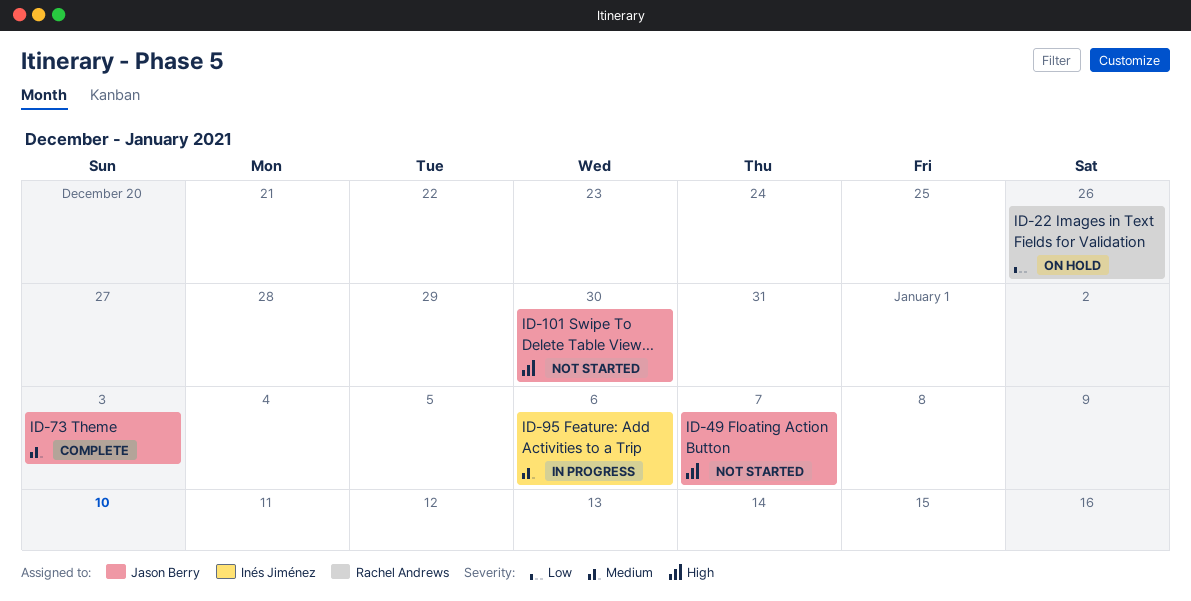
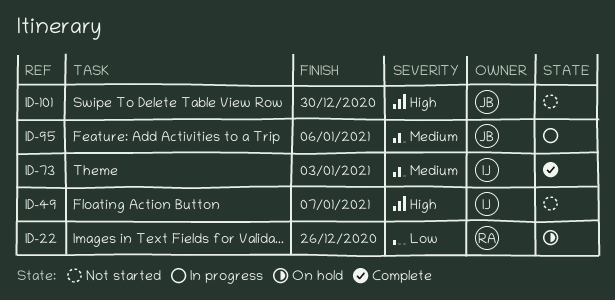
ID-49, owner: Jason Berry -> Inés Jiménez
ID-73, owner: Jason Berry -> Inés Jiménez
ID-95, owner: Inés Jiménez -> Jason Berry

